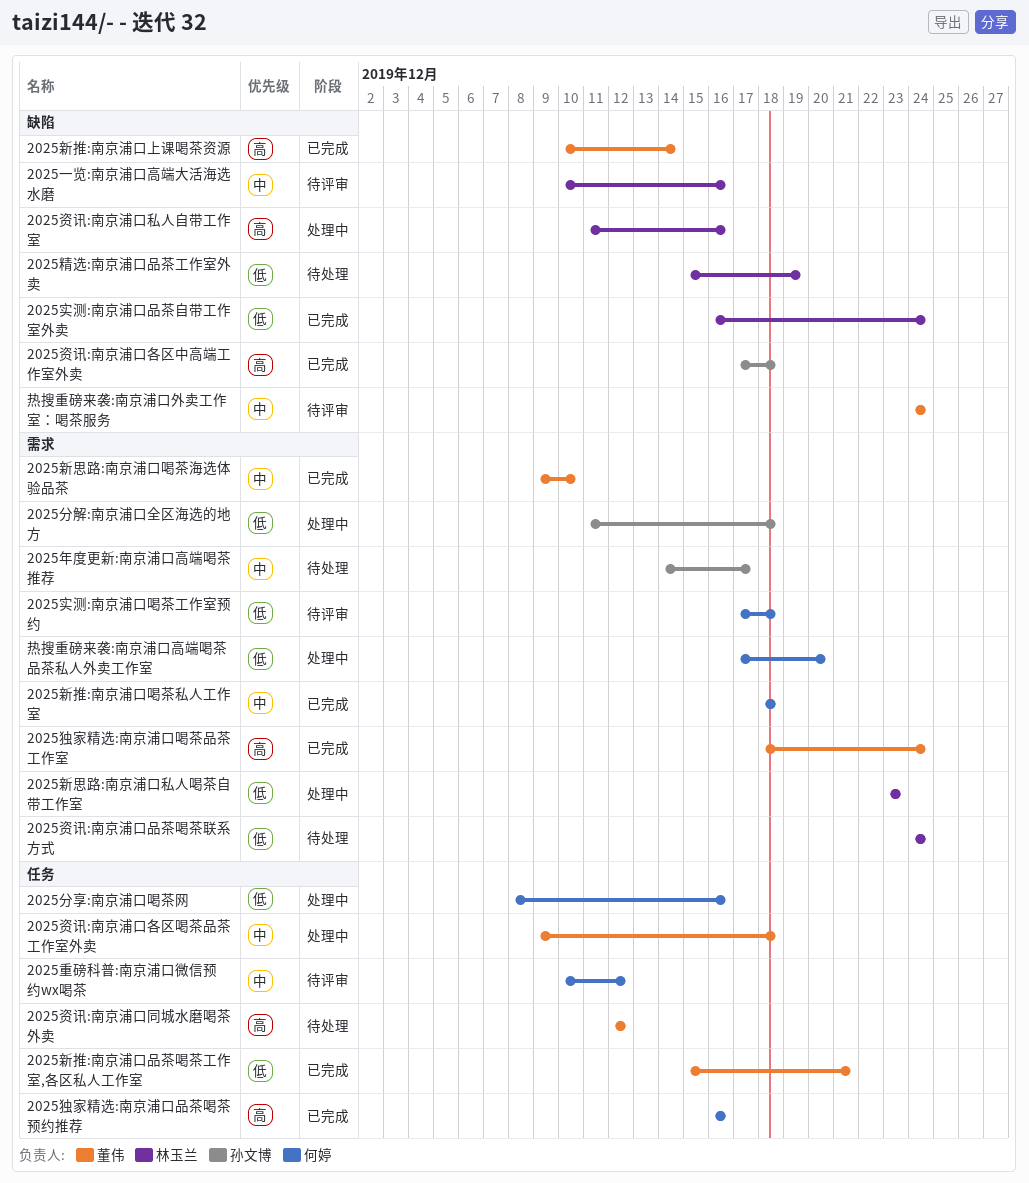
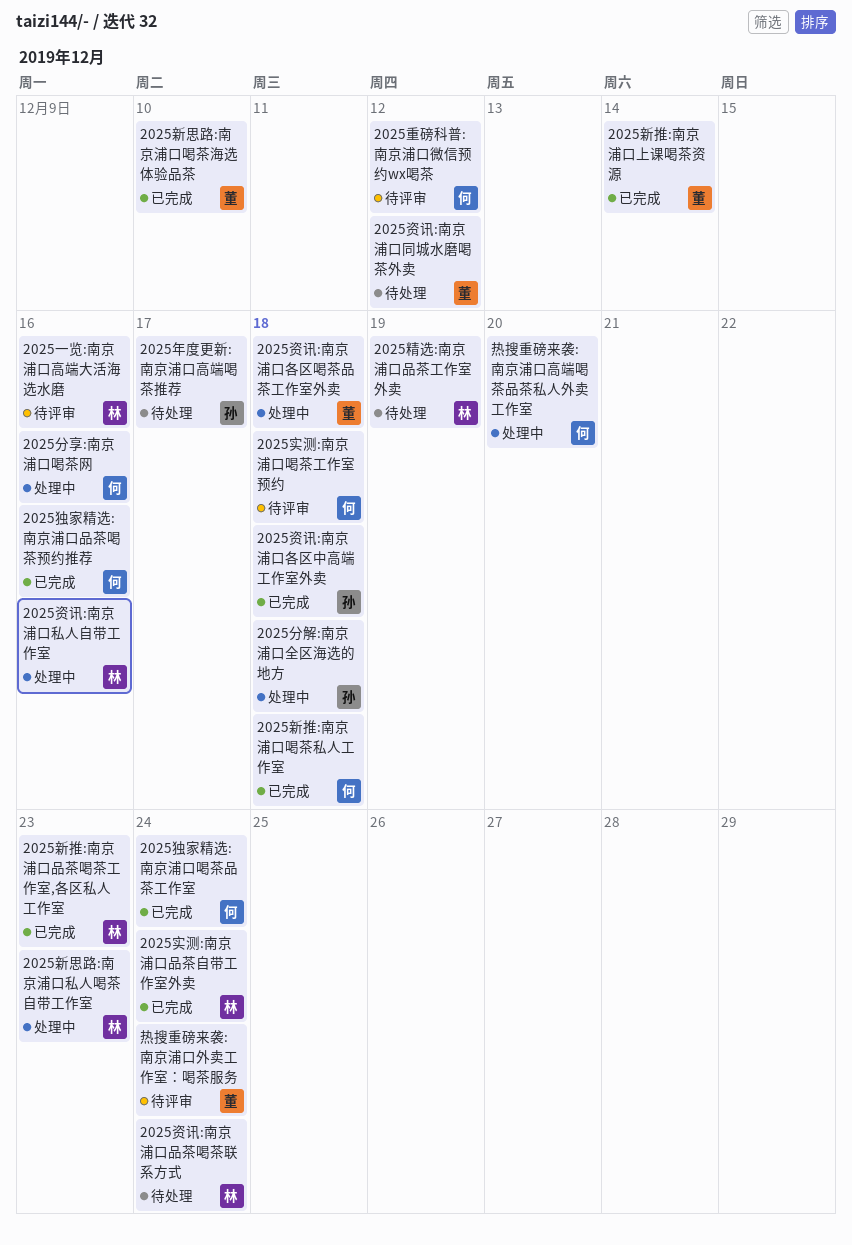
2025新推:南京浦口品茶喝茶工作室,各区私人工作室, owner: 董伟 -> 林玉兰
2025新推:南京浦口品茶喝茶工作室,各区私人工作室, due: Dec 21 -> Dec 23
2025独家精选:南京浦口喝茶品茶工作室, owner: 董伟 -> 何婷

